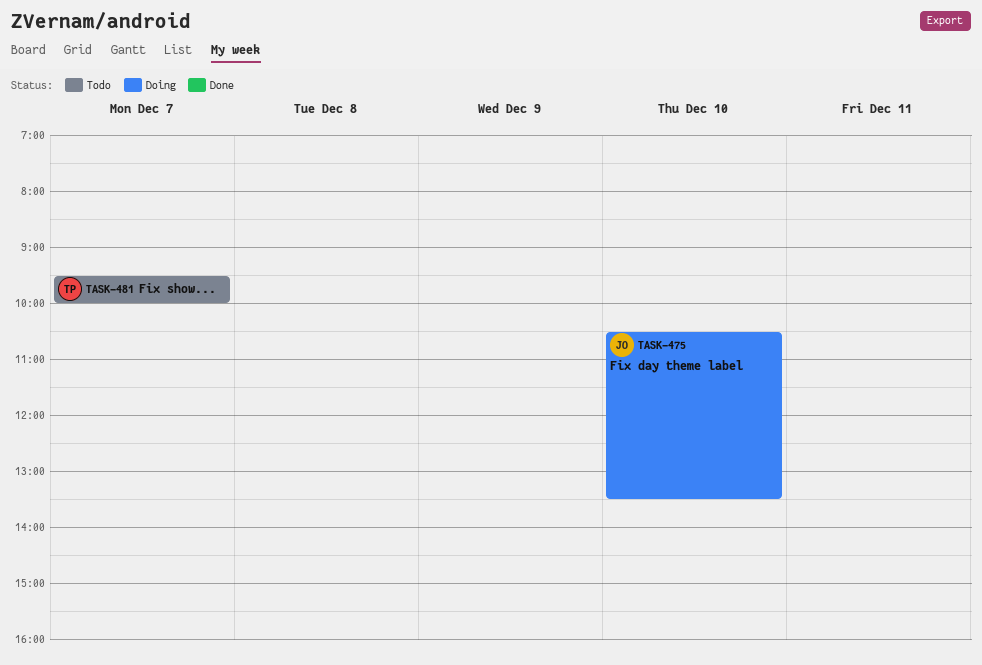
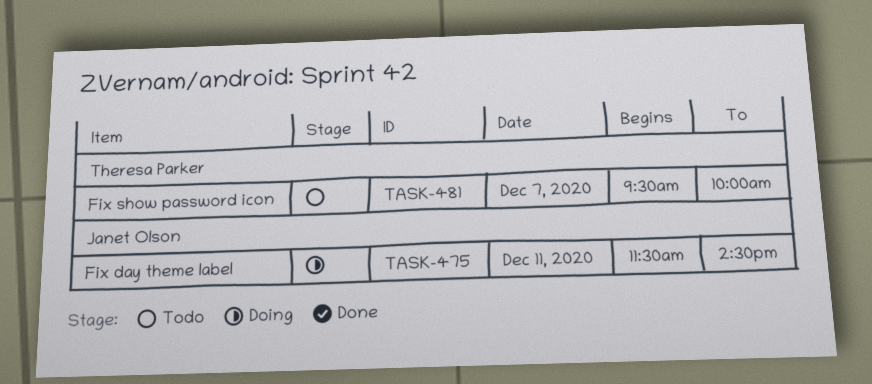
TASK-475, day: Dec 10 -> Dec 11
TASK-475, begins: 10:30 -> 11:30
TASK-475, ends: 13:30 -> 14:30

